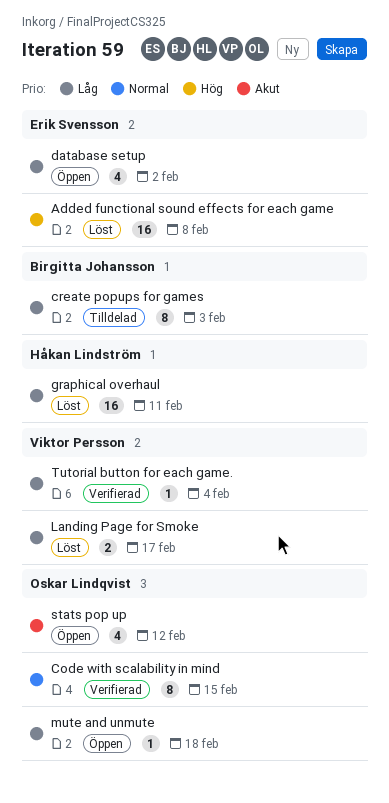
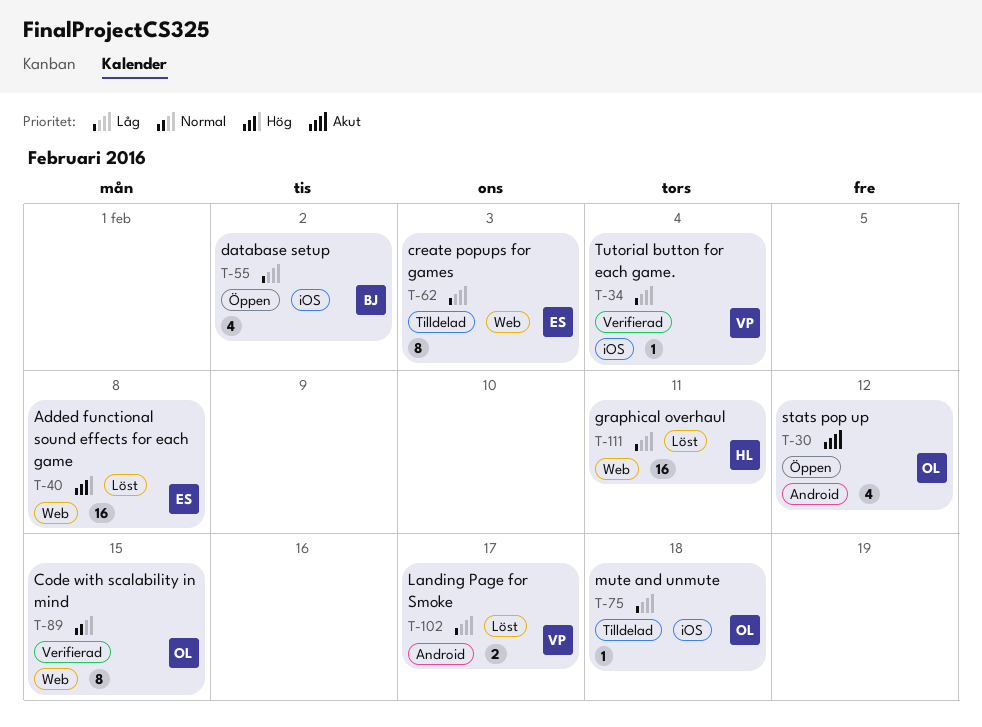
create popups for games, owner: Birgitta Johansson -> Erik Svensson
database setup, owner: Erik Svensson -> Birgitta Johansson
mute and unmute, status: Öppen -> Tilldelad

